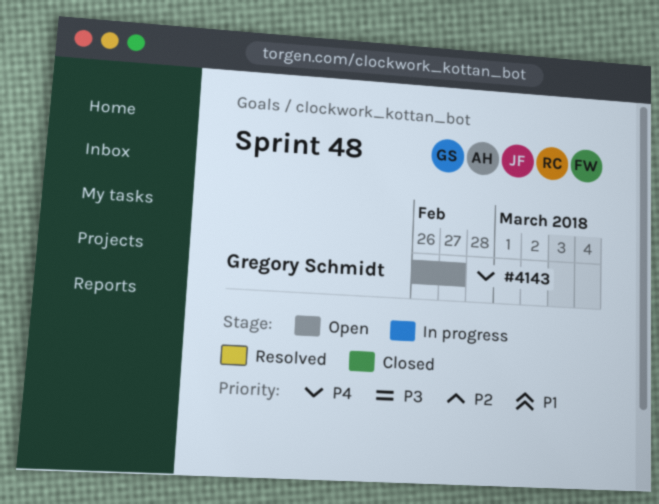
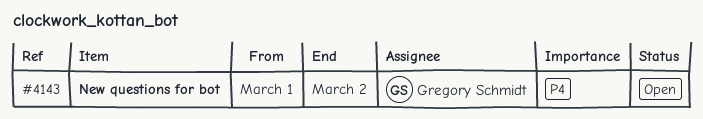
#4143, start: Feb 26 -> Mar 1
#4143, due: Feb 27 -> Mar 2

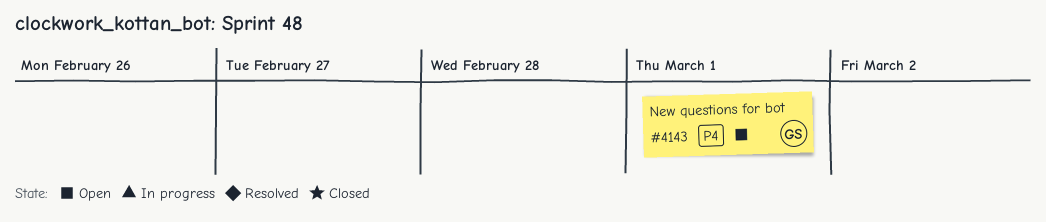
#4143, due: Mar 2 -> Mar 1

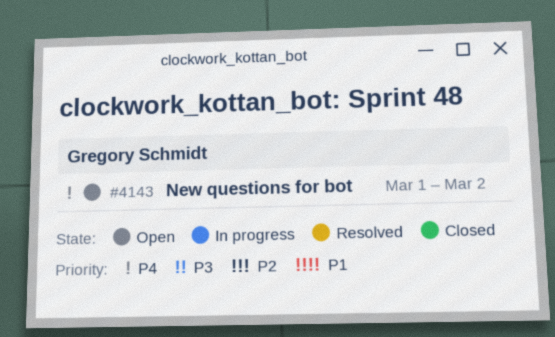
#4143, due: Mar 1 -> Mar 2

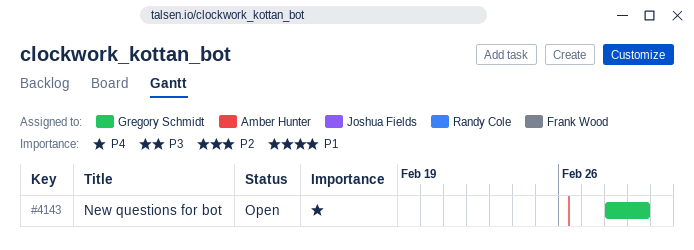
#4143, start: Mar 1 -> Feb 28
#4143, due: Mar 2 -> Mar 1

